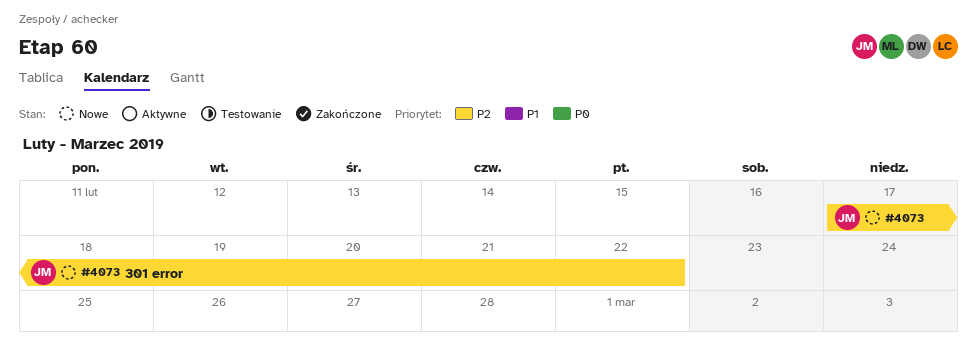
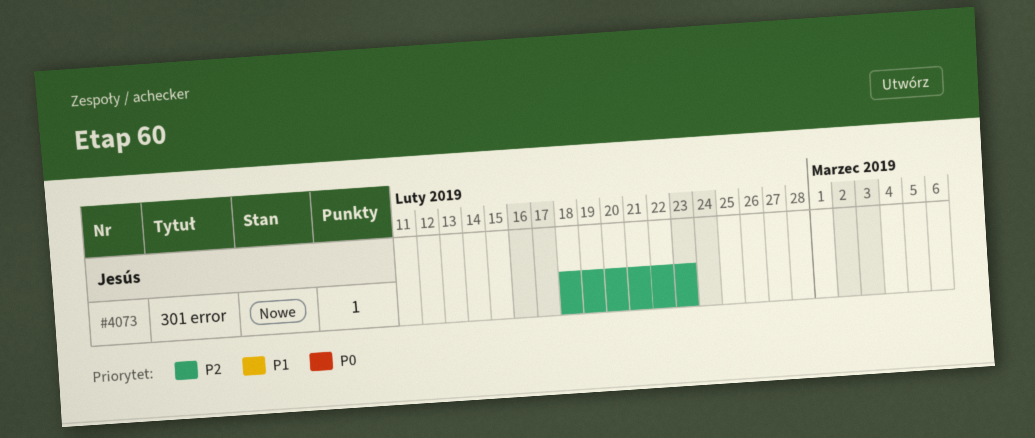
#4073, start: Feb 17 -> Feb 18
#4073, due: Feb 22 -> Feb 23

